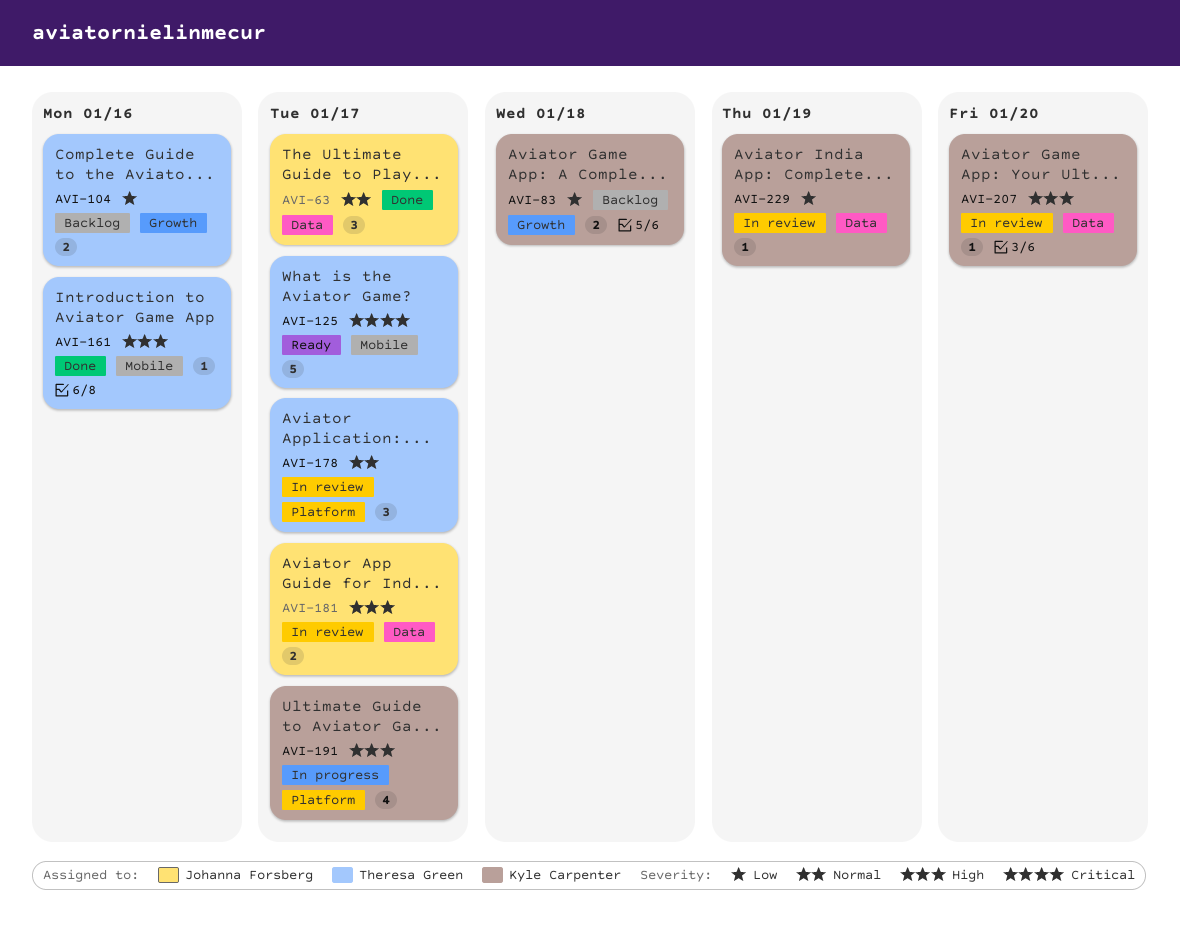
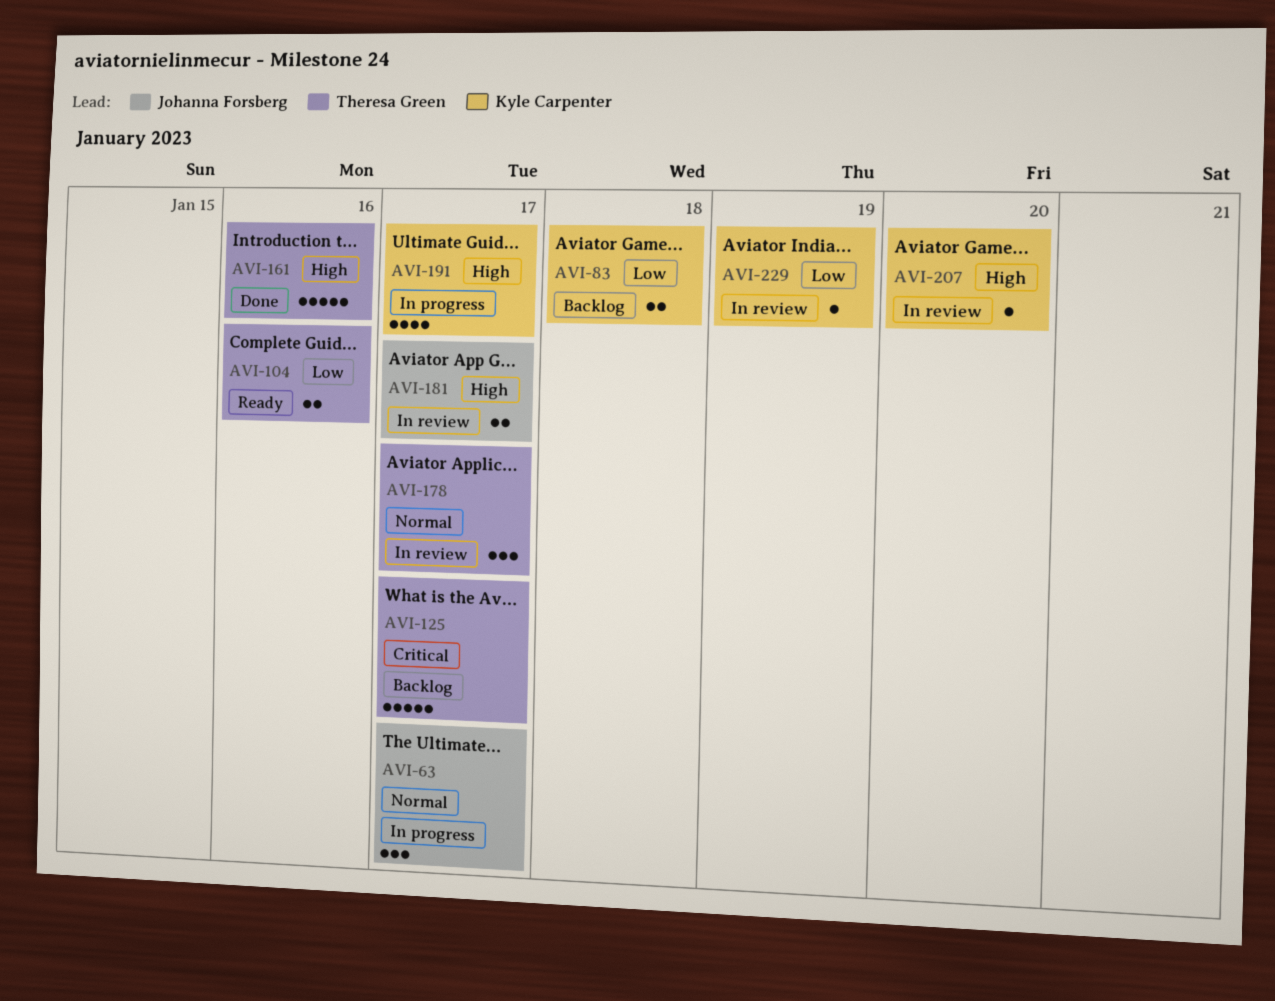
AVI-63, status: Done -> In progress
AVI-104, status: Backlog -> Ready
AVI-125, status: Ready -> Backlog
AVI-161, estimate: 1 -> 5

